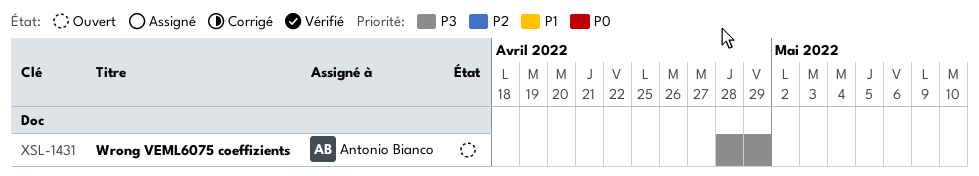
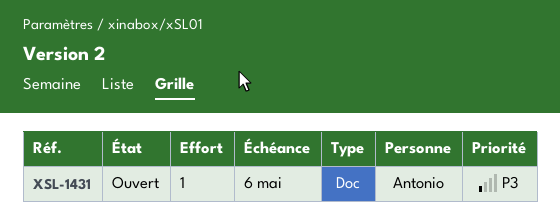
XSL-1431, due: Apr 29 -> May 6

